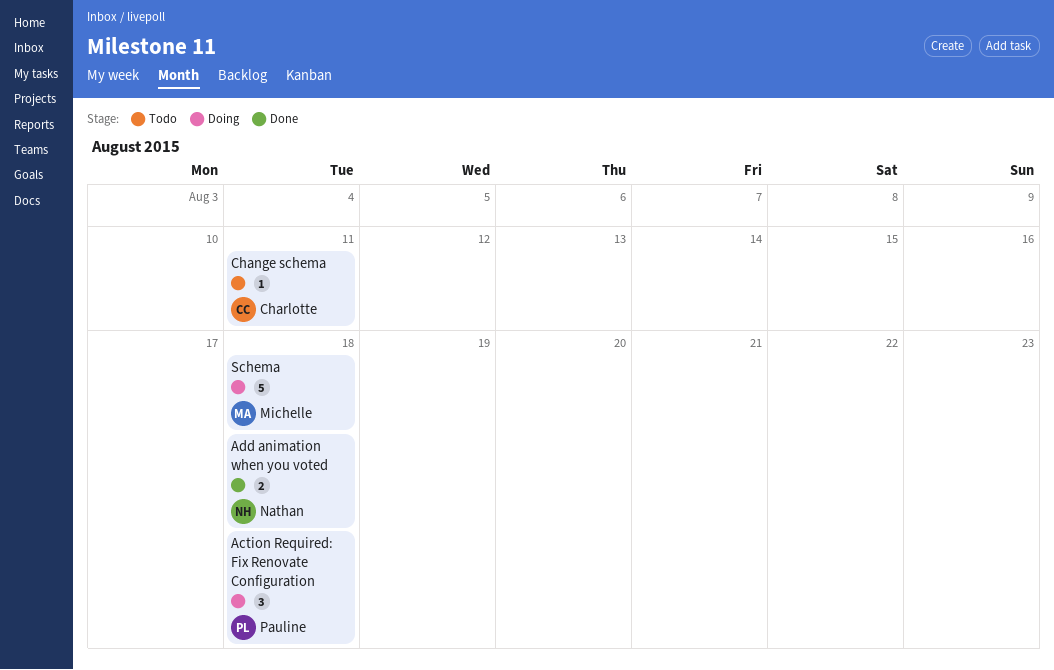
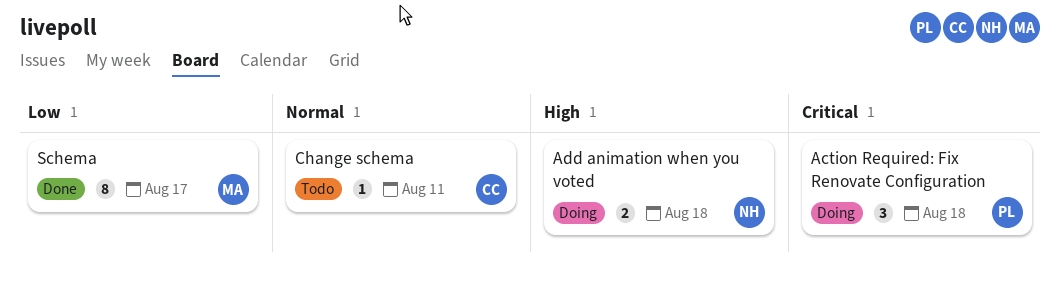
Add animation when you voted, status: Done -> Doing
Schema, status: Doing -> Done
Schema, estimate: 5 -> 8
Schema, due: Aug 18 -> Aug 17

